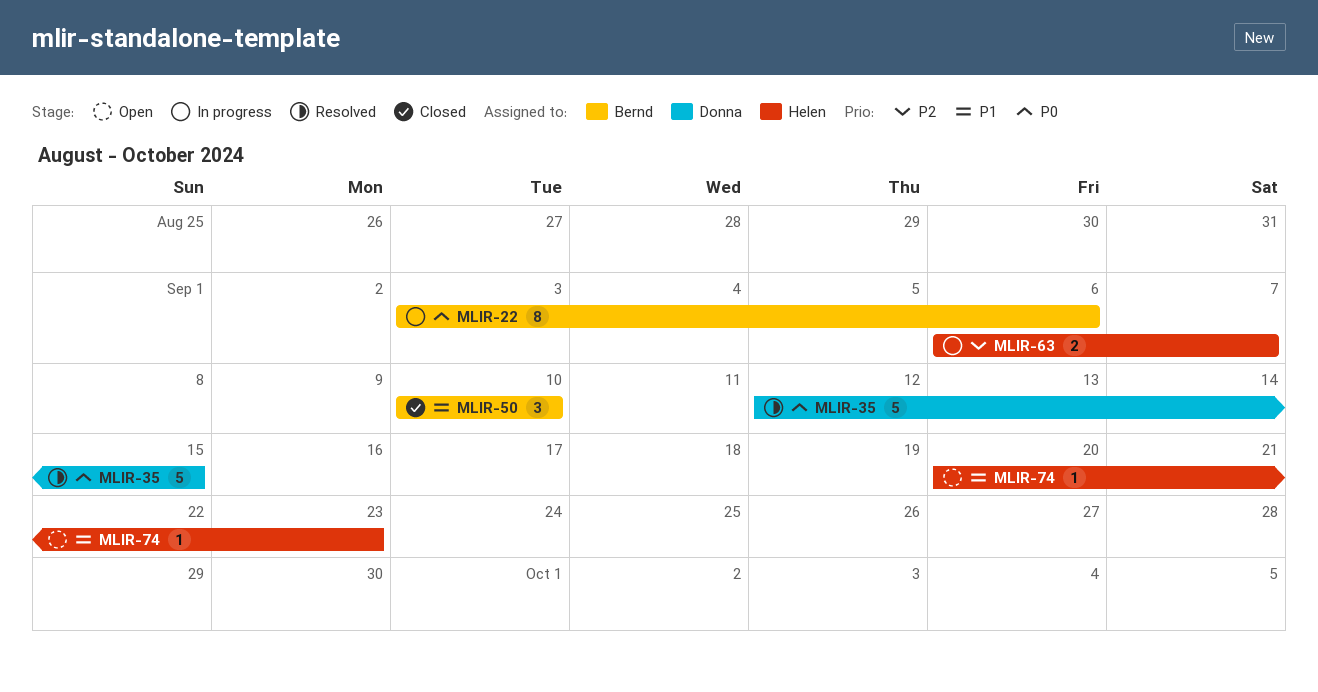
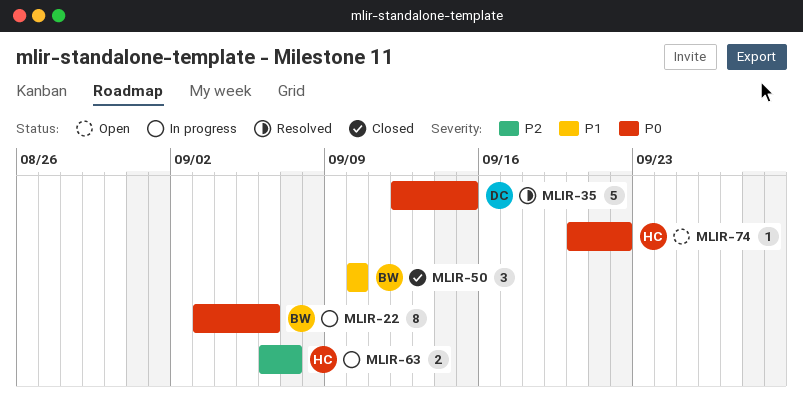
MLIR-74, priority: P1 -> P0
MLIR-74, due: Sep 23 -> Sep 22

